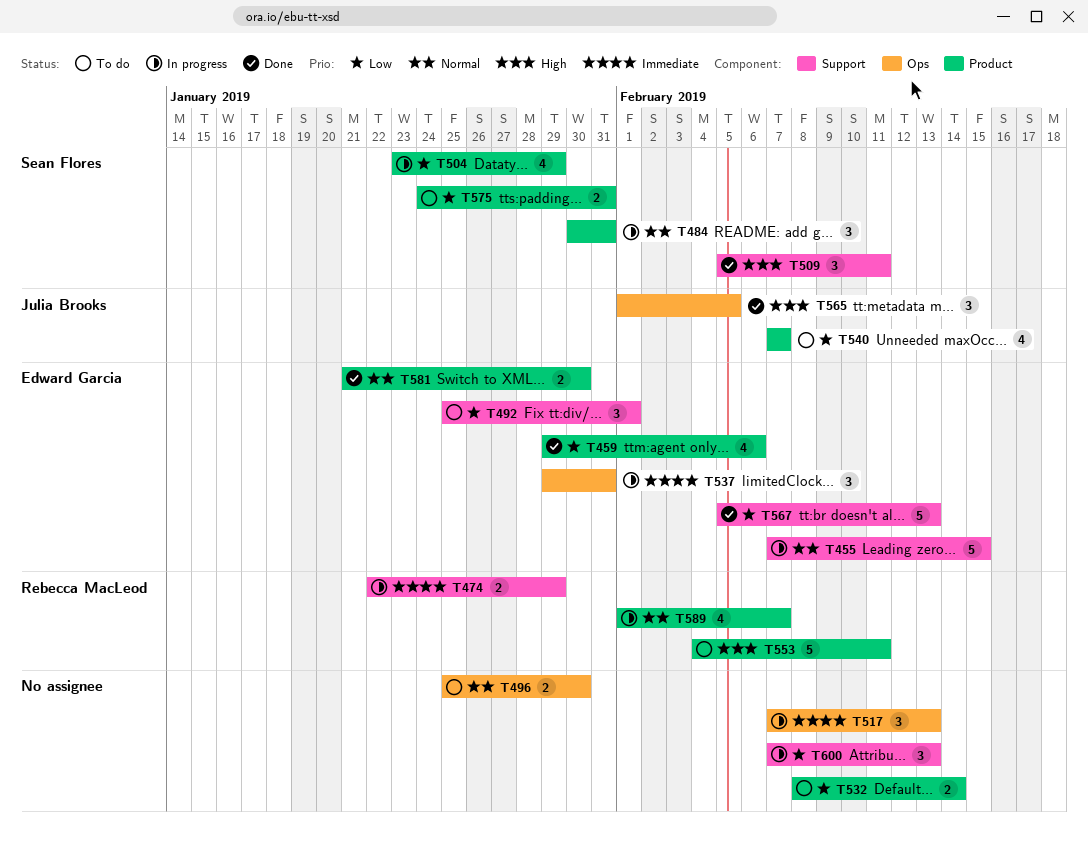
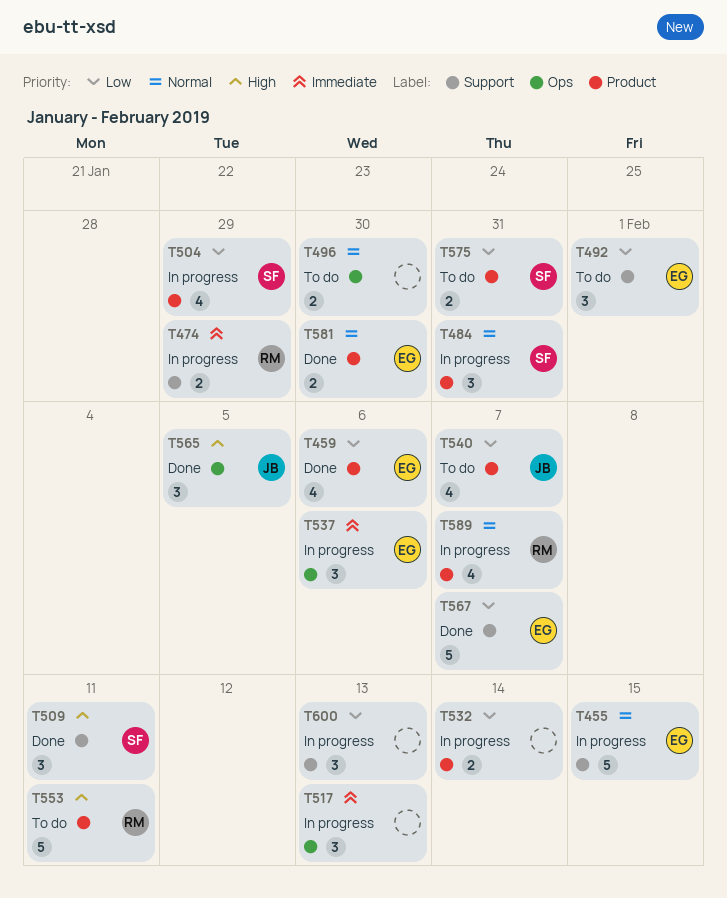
T532, status: To do -> In progress
T537, due: Jan 31 -> Feb 6
T567, due: Feb 13 -> Feb 7

